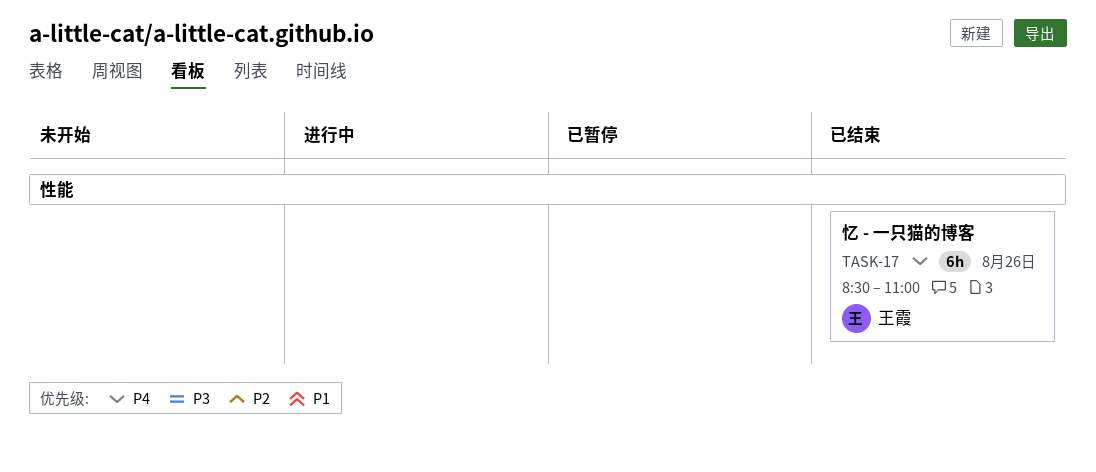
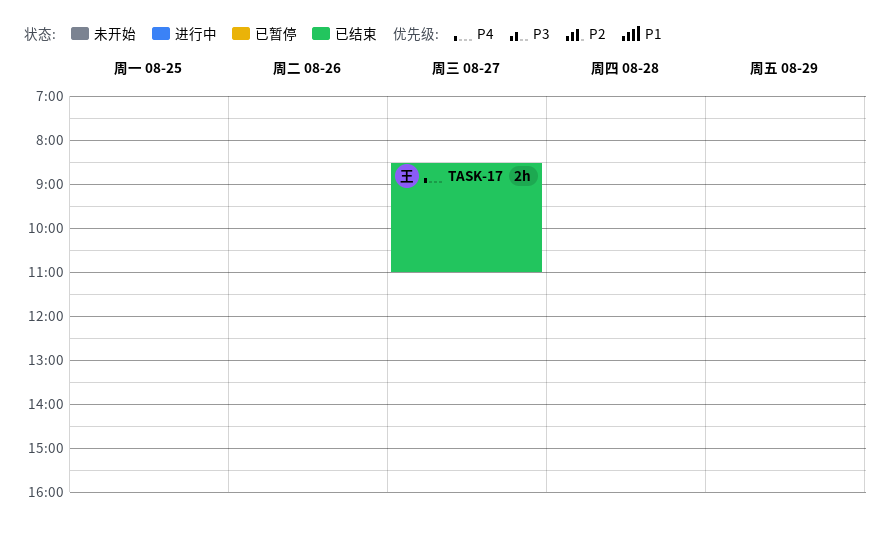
TASK-17, estimate: 6h -> 2h
TASK-17, day: Aug 26 -> Aug 27

